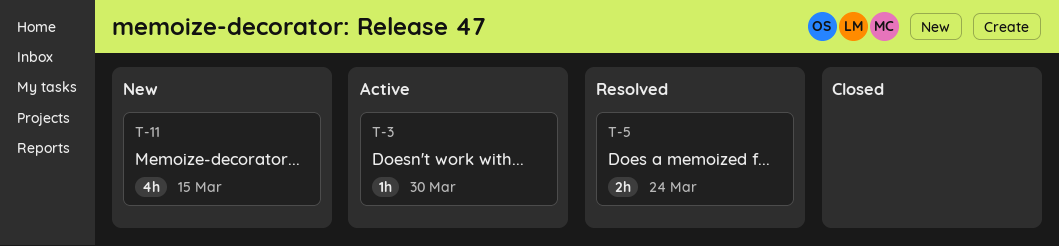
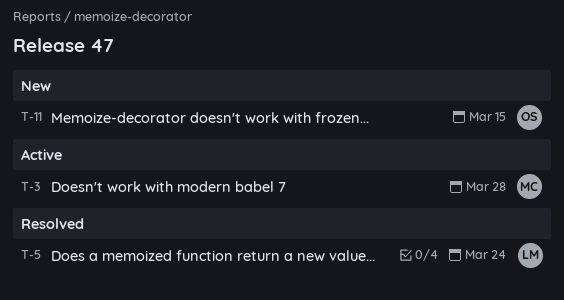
T-3, due: Mar 30 -> Mar 28

